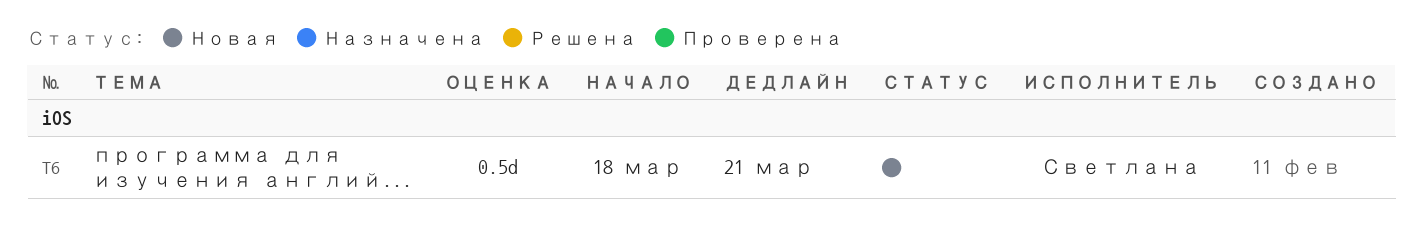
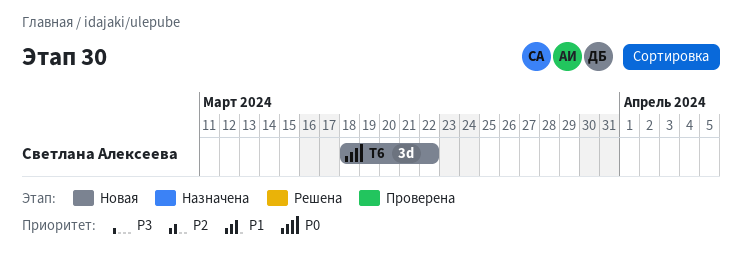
T6, estimate: 0.5d -> 3d
T6, due: Mar 21 -> Mar 22

